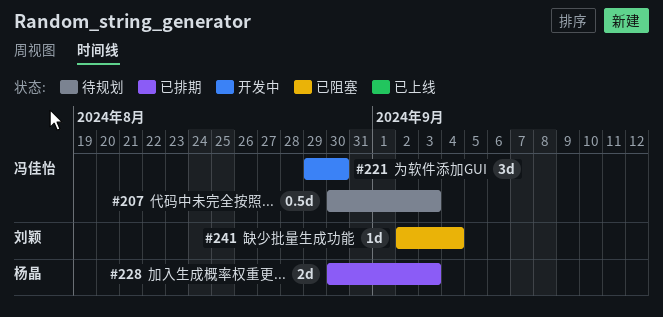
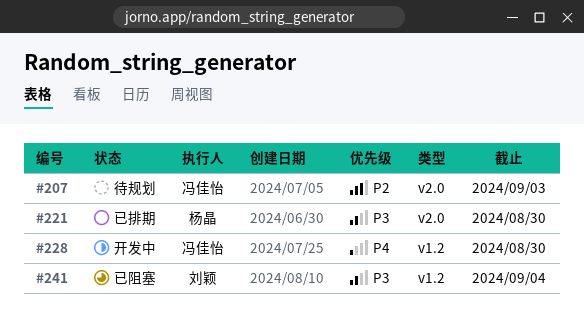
#221, status: 开发中 -> 已排期
#221, owner: 冯佳怡 -> 杨晶
#228, status: 已排期 -> 开发中
#228, owner: 杨晶 -> 冯佳怡
#228, due: Sep 3 -> Aug 30

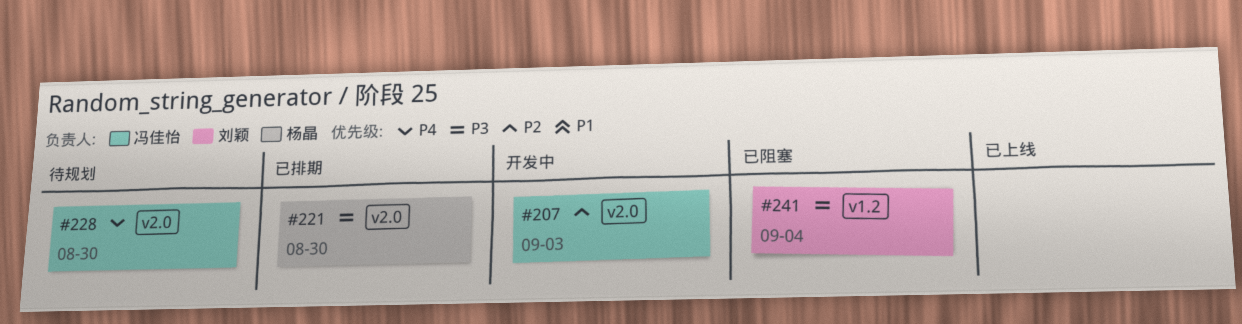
#207, status: 待规划 -> 开发中
#228, status: 开发中 -> 待规划
#228, label: v1.2 -> v2.0

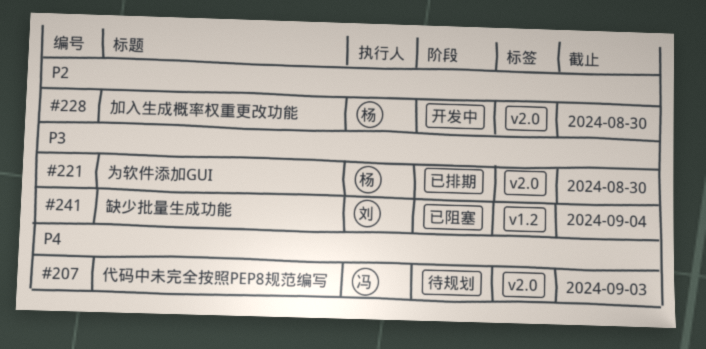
#207, status: 开发中 -> 待规划
#207, priority: P2 -> P4
#228, status: 待规划 -> 开发中
#228, owner: 冯佳怡 -> 杨晶
#228, priority: P4 -> P2

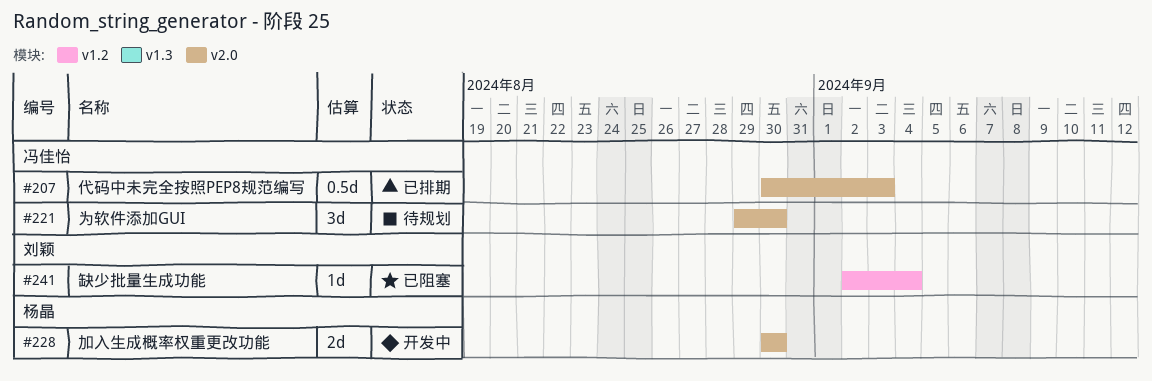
#207, status: 待规划 -> 已排期
#221, status: 已排期 -> 待规划
#221, owner: 杨晶 -> 冯佳怡

